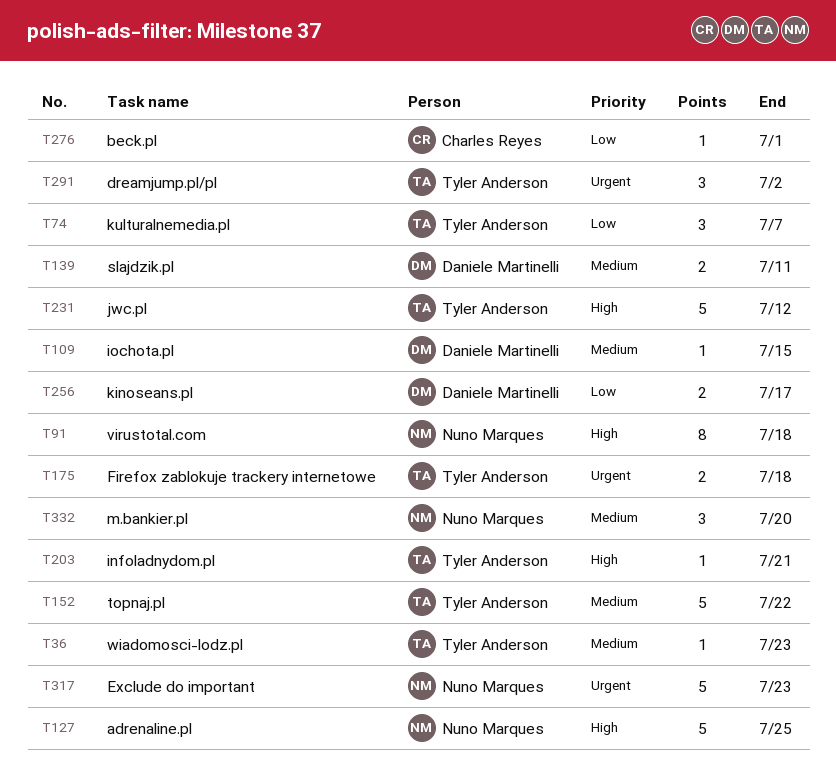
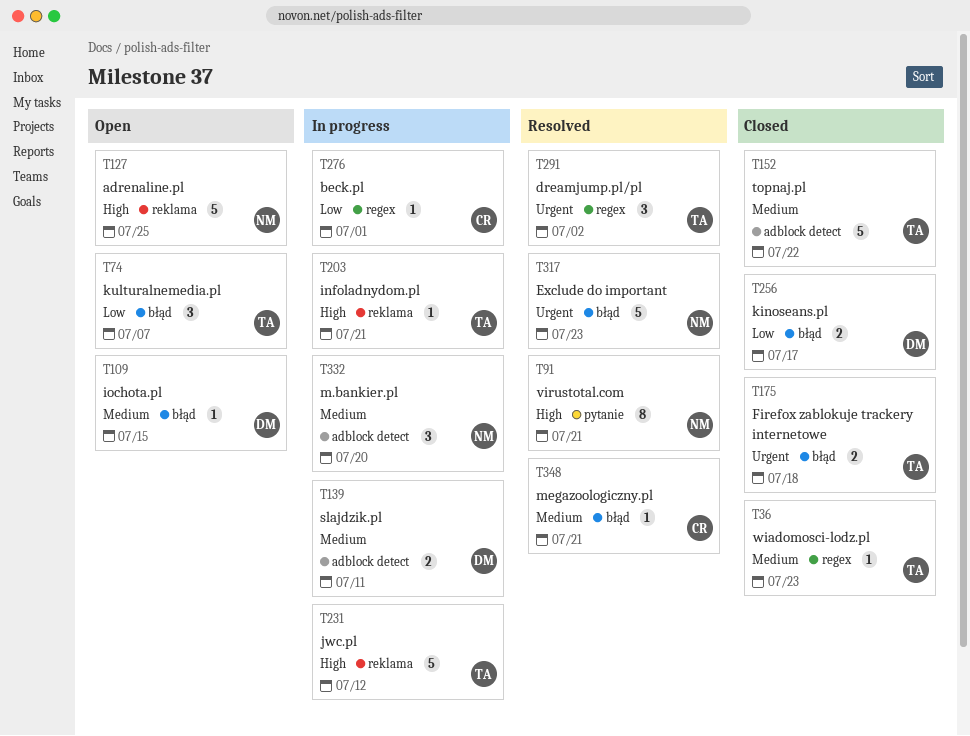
T91, due: Jul 18 -> Jul 21
T348: none -> present

